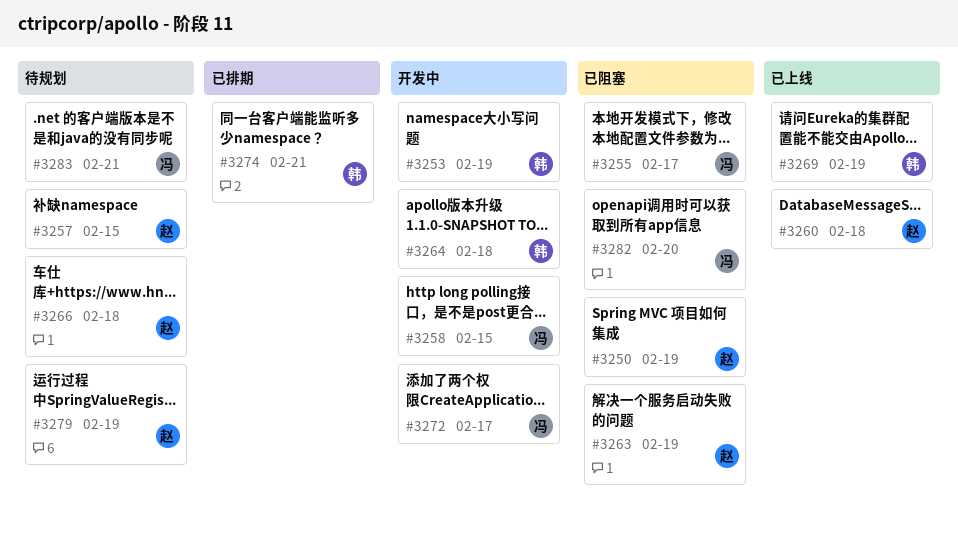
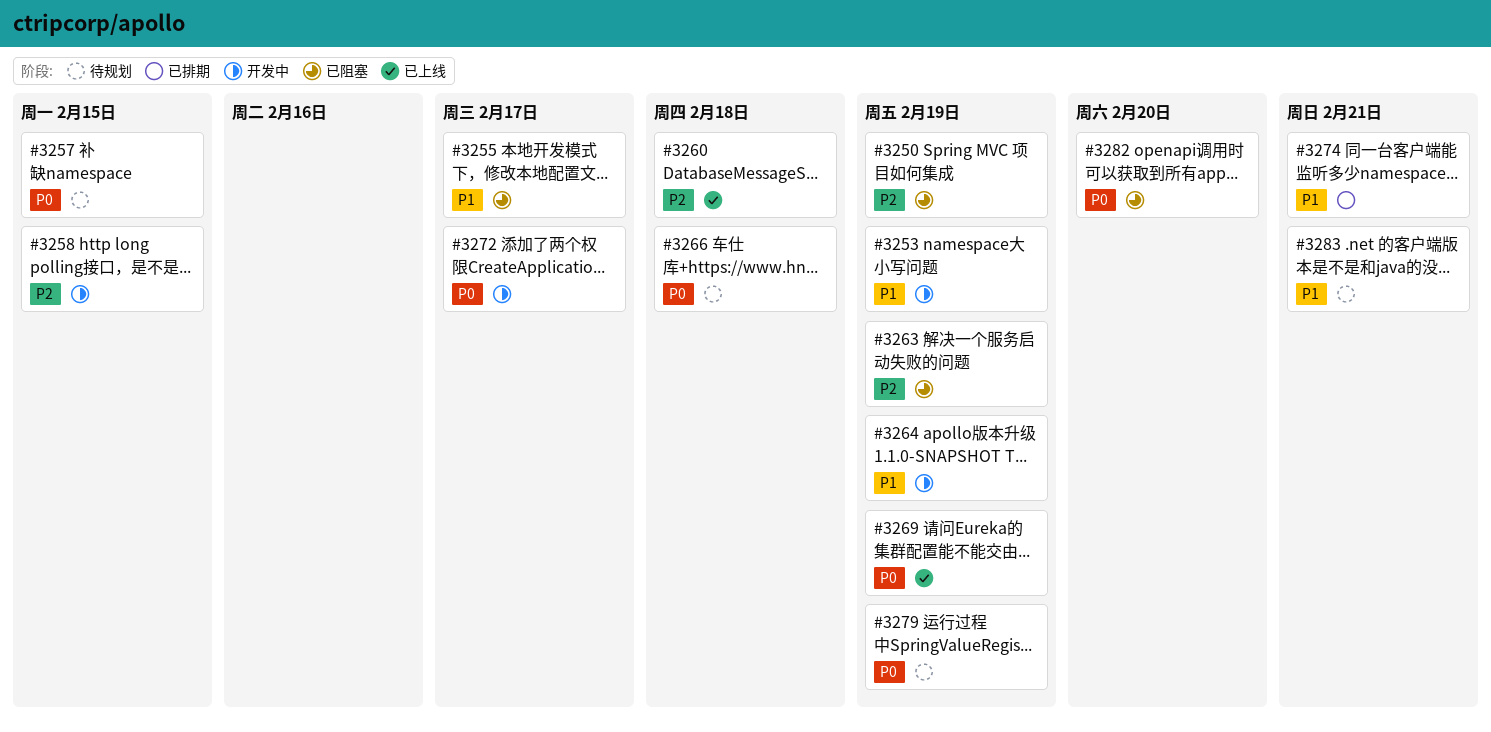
#3264, due: Feb 18 -> Feb 19

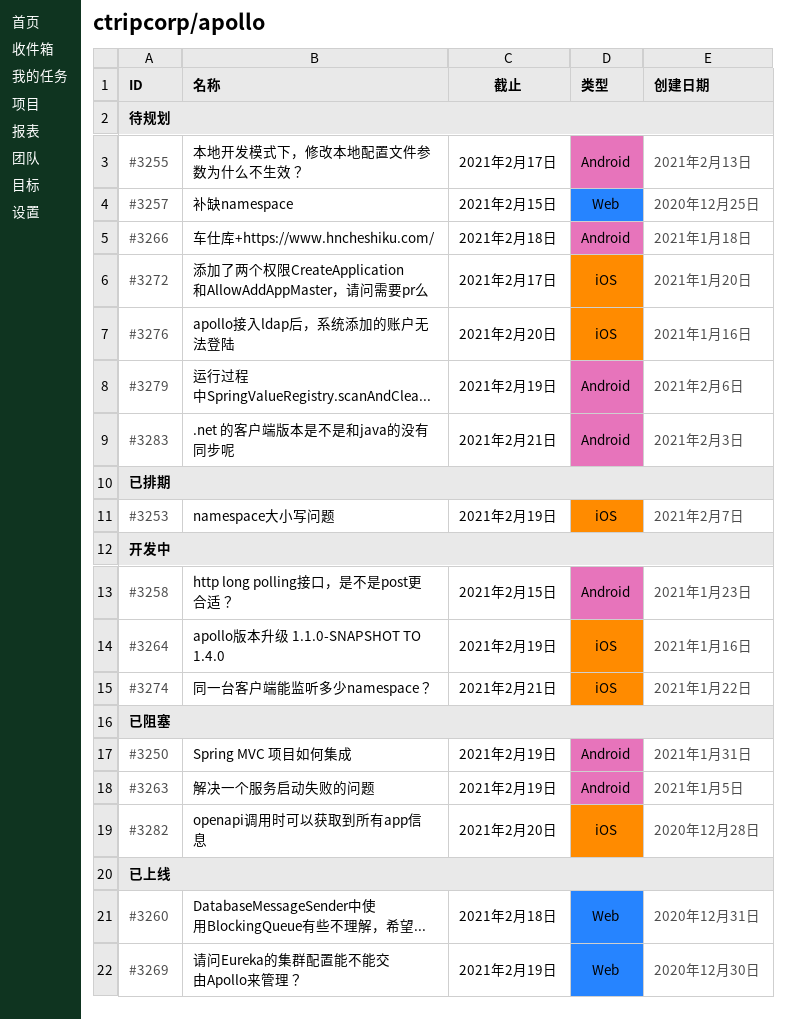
#3253, status: 开发中 -> 已排期
#3255, status: 已阻塞 -> 待规划
#3272, status: 开发中 -> 待规划
#3274, status: 已排期 -> 开发中
#3276: none -> present

